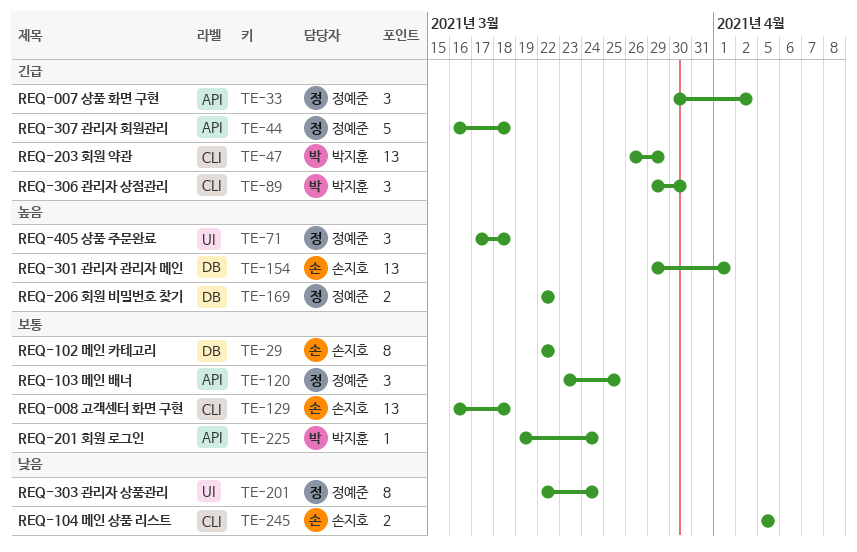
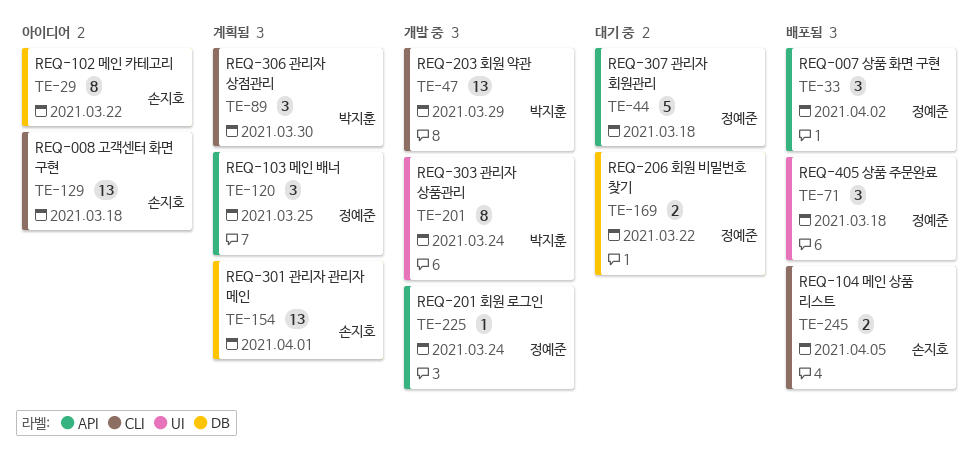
TE-201, owner: 정예준 -> 박지훈
TE-225, owner: 박지훈 -> 정예준

